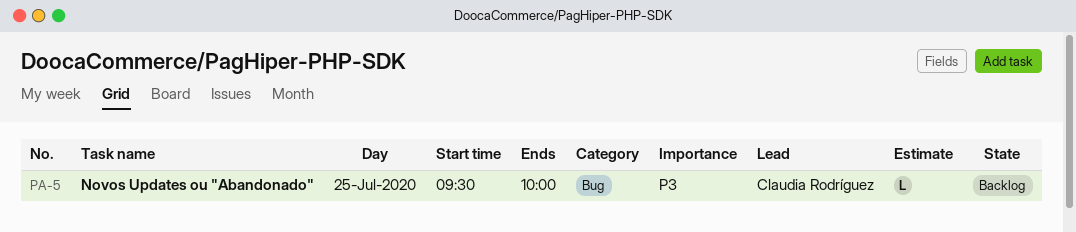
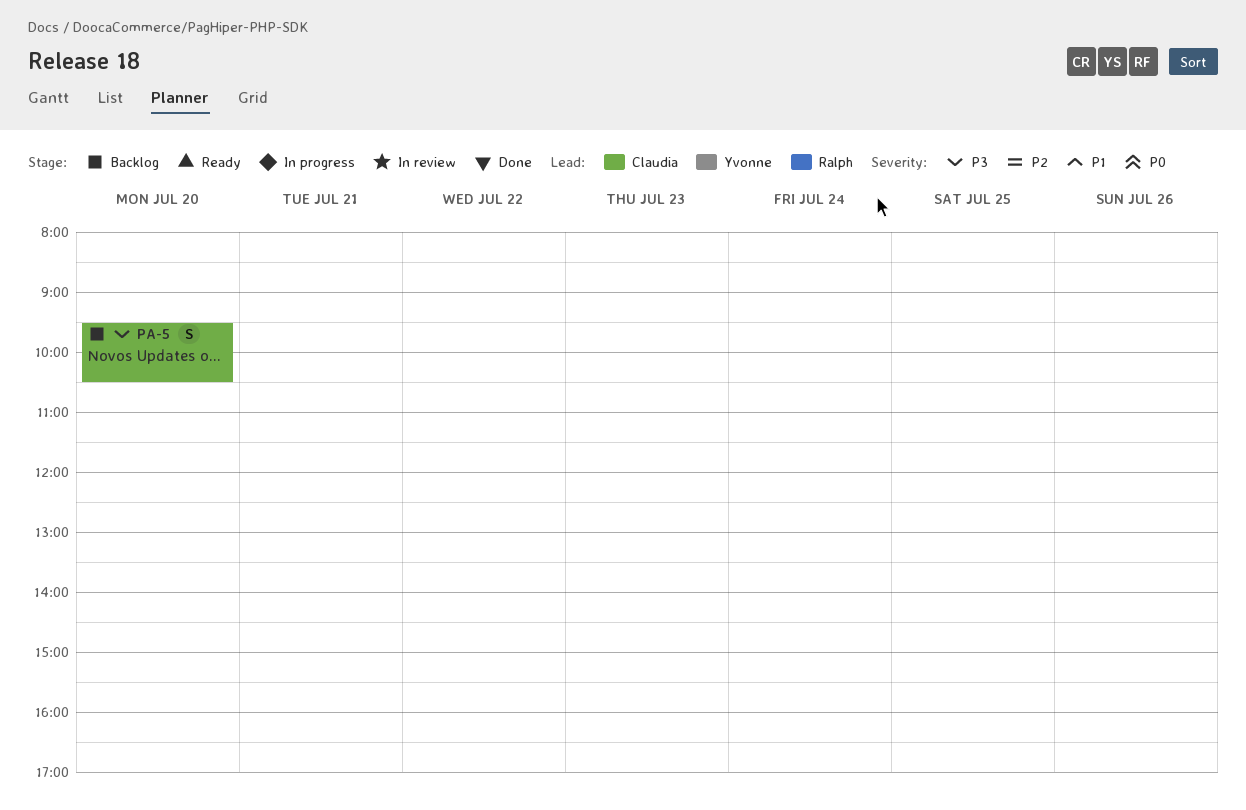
PA-5, estimate: L -> S
PA-5, day: Jul 25 -> Jul 20
PA-5, ends: 10:00 -> 10:30

